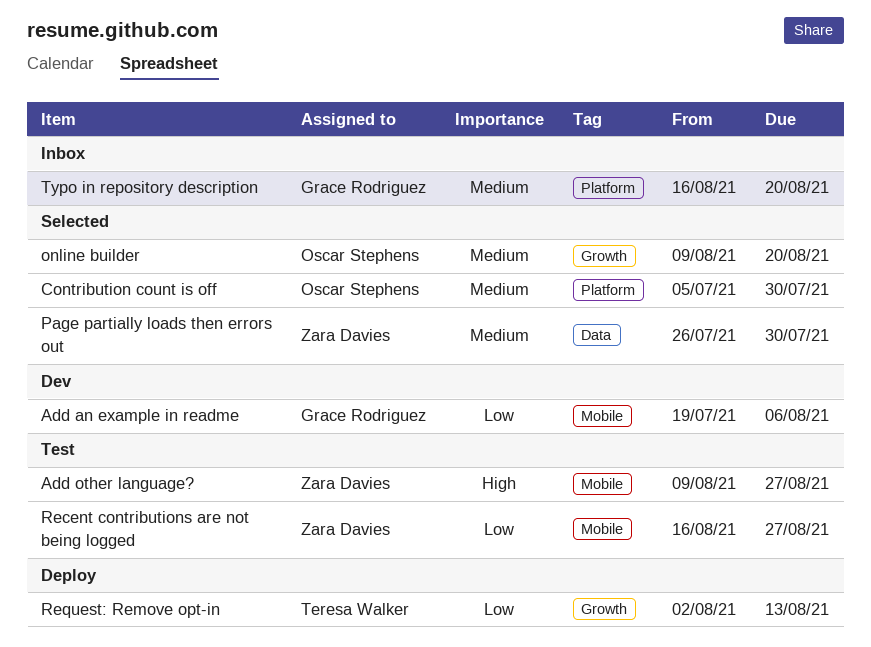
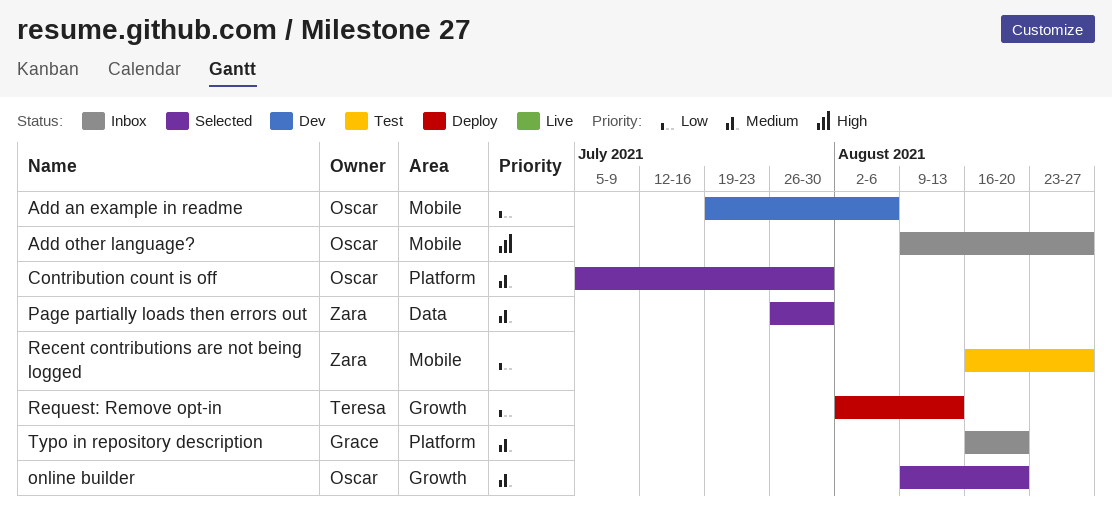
Add an example in readme, owner: Grace Rodriguez -> Oscar Stephens
Add other language?, status: Test -> Inbox
Add other language?, owner: Zara Davies -> Oscar Stephens

